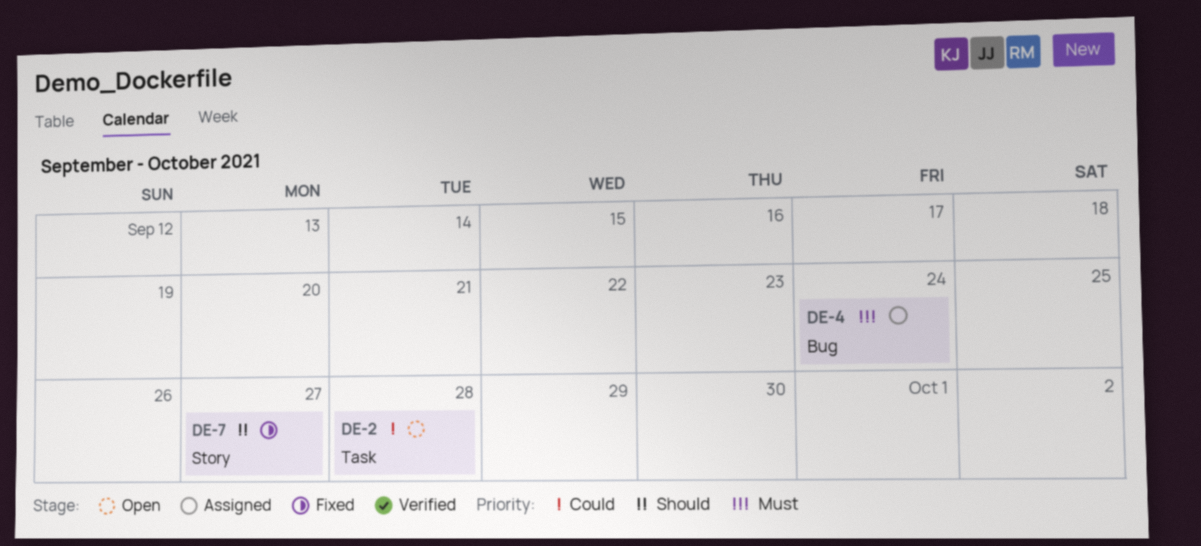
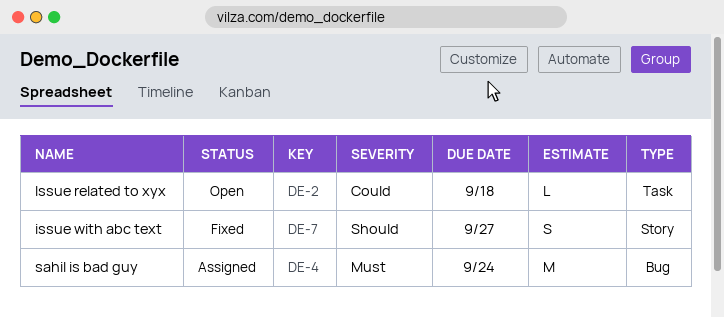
DE-2, due: Sep 28 -> Sep 18

